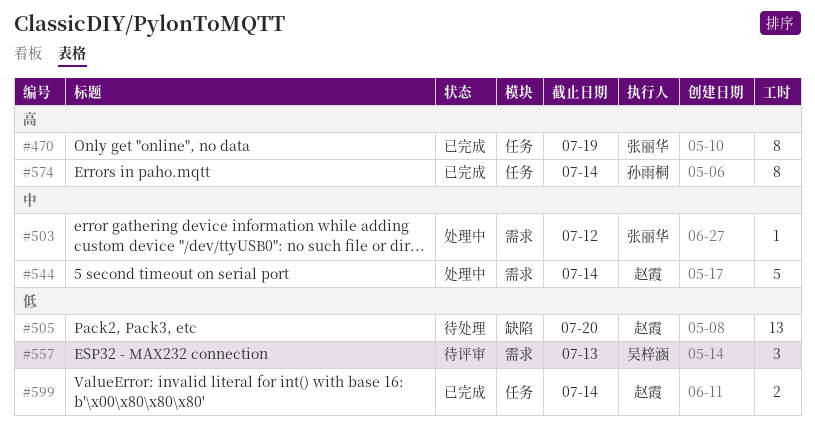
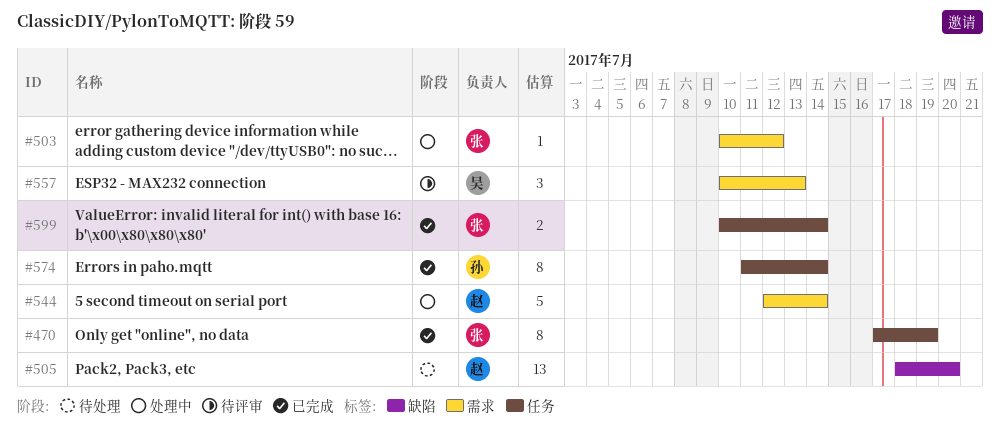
#599, owner: 赵霞 -> 张丽华

